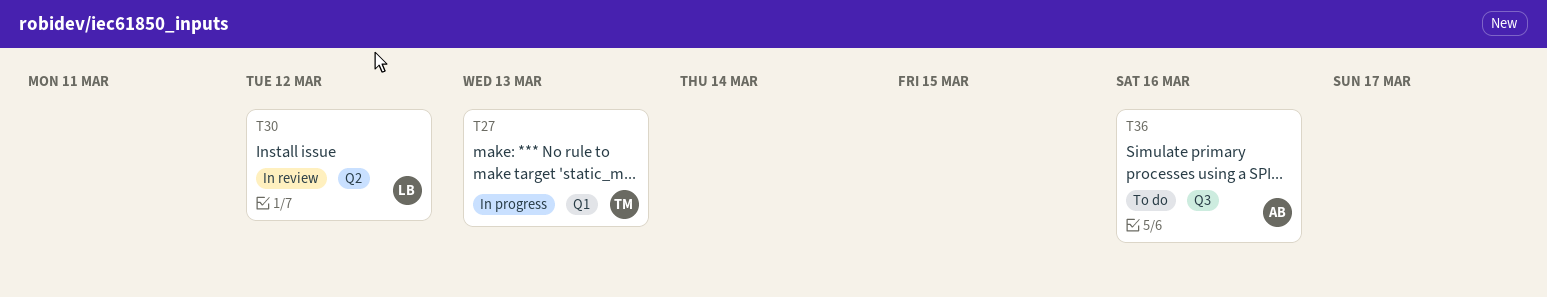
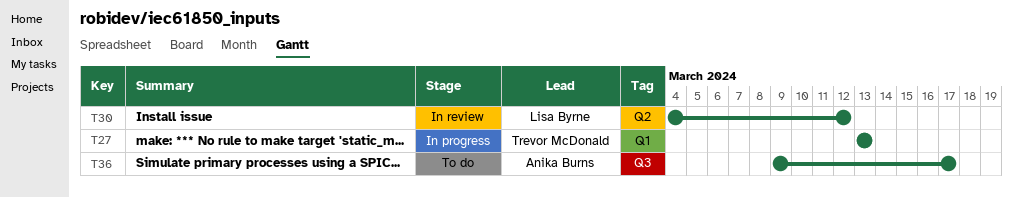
T36, due: Mar 16 -> Mar 17

